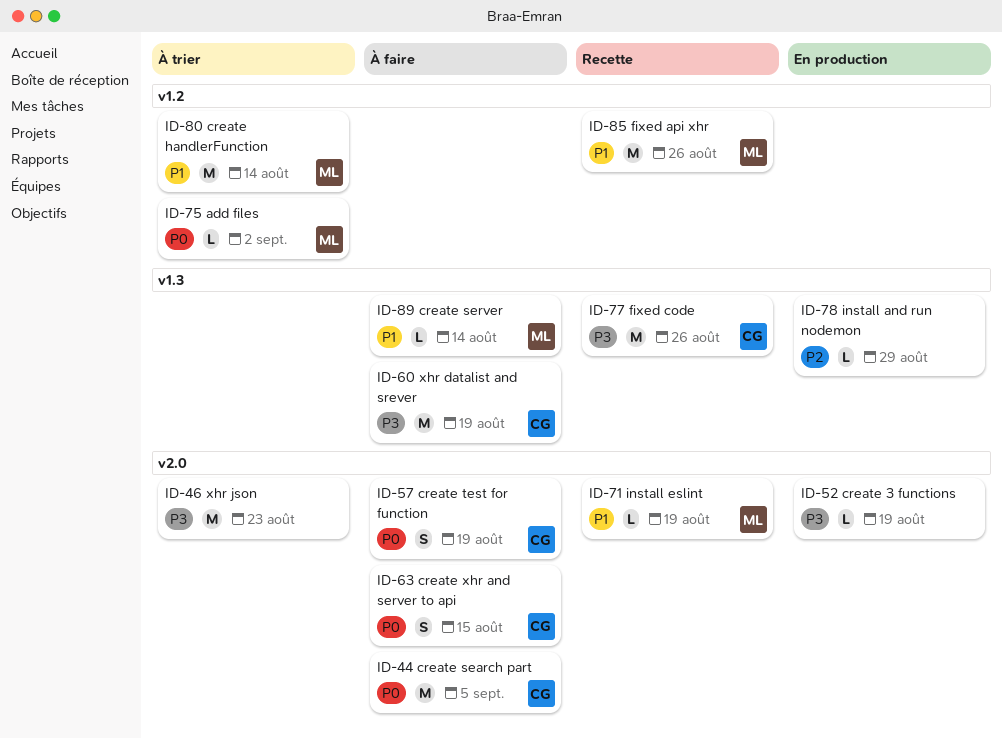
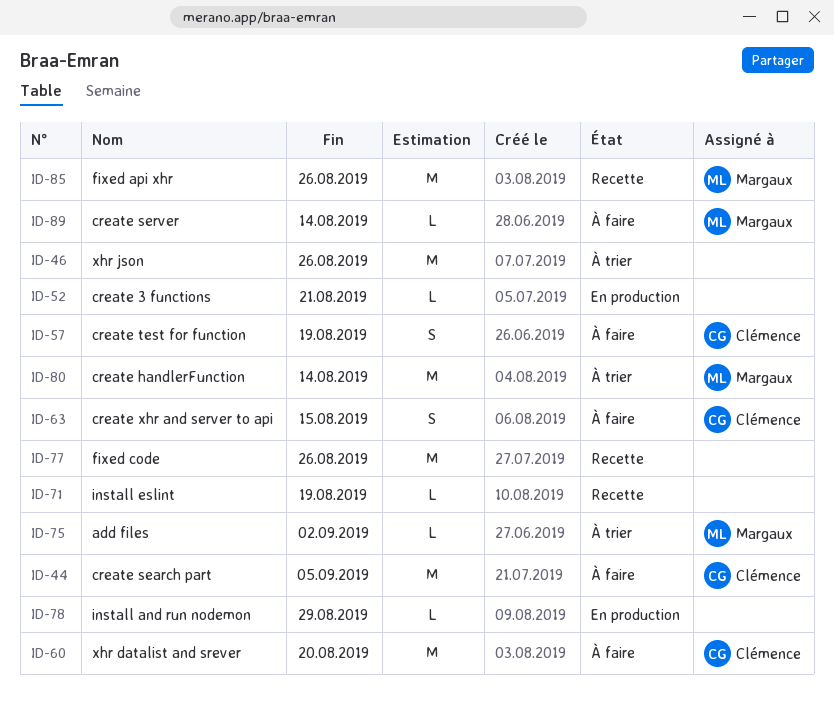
ID-46, due: Aug 23 -> Aug 26
ID-52, due: Aug 19 -> Aug 21
ID-60, due: Aug 19 -> Aug 20
ID-71, owner: Margaux -> none
ID-77, owner: Clémence -> none

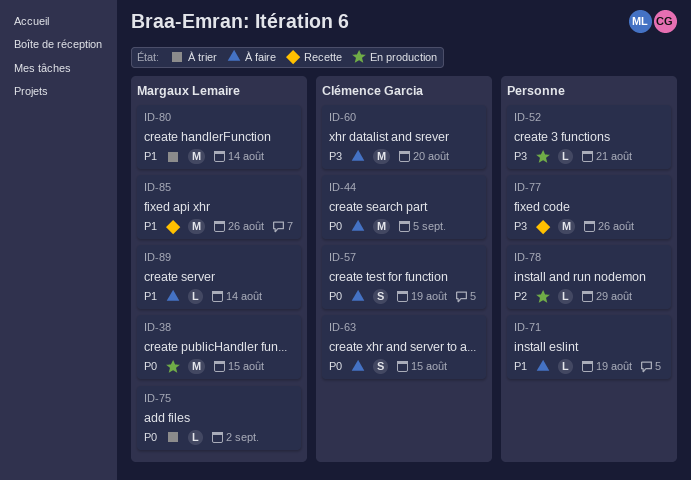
ID-38: none -> present
ID-46: present -> none
ID-71, status: Recette -> À faire

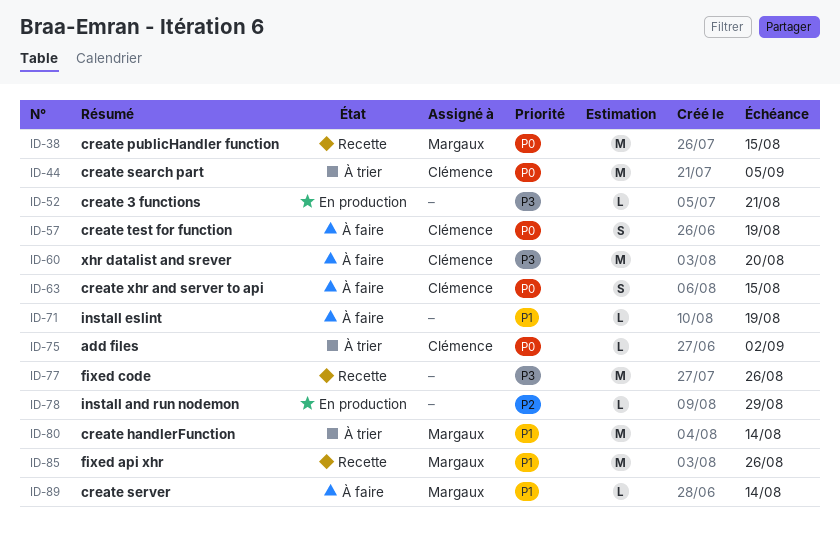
ID-38, status: En production -> Recette
ID-44, status: À faire -> À trier
ID-75, owner: Margaux Lemaire -> Clémence Garcia

